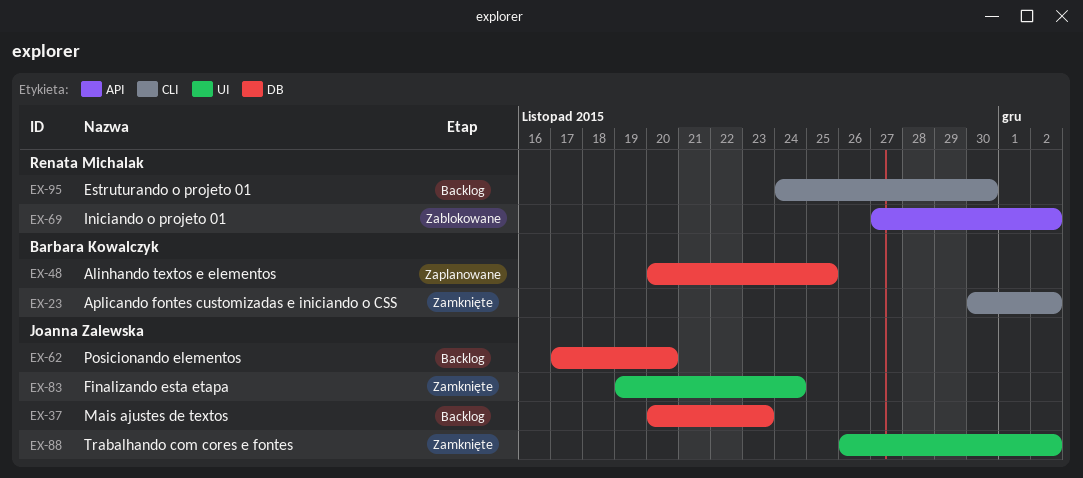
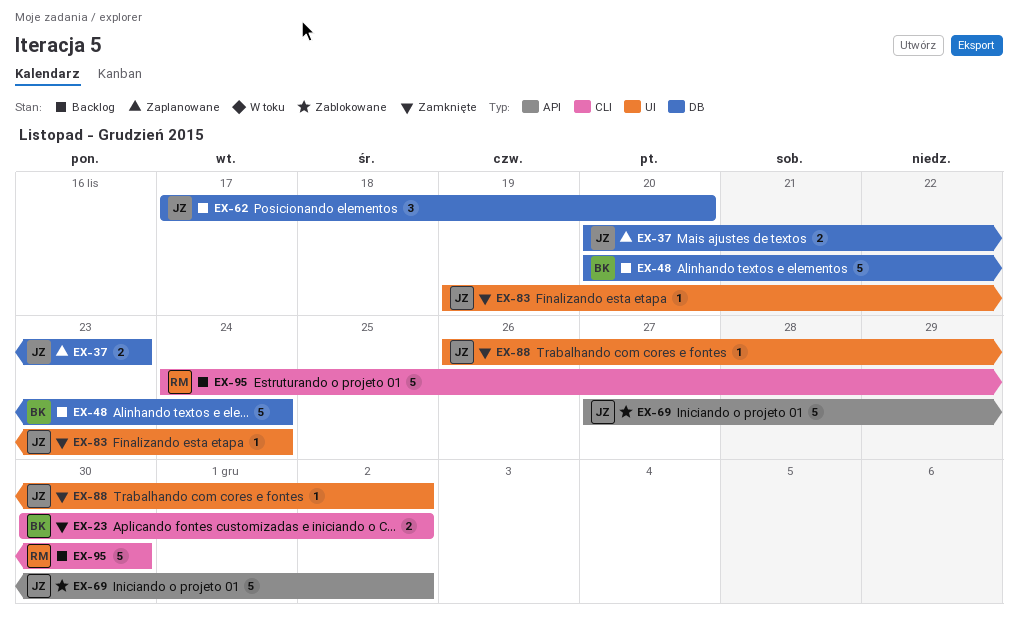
EX-37, status: Backlog -> Zaplanowane
EX-48, status: Zaplanowane -> Backlog
EX-48, due: Nov 25 -> Nov 24
EX-69, owner: Renata Michalak -> Joanna Zalewska

